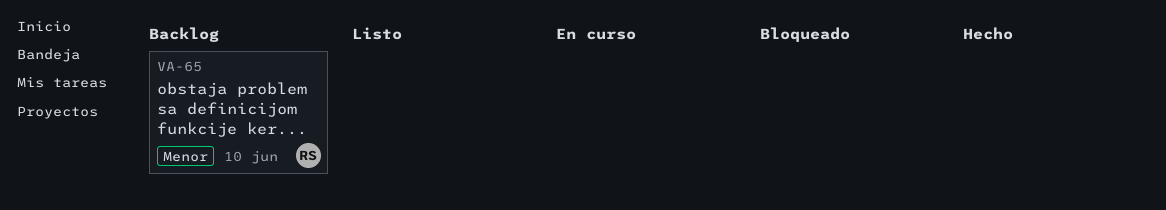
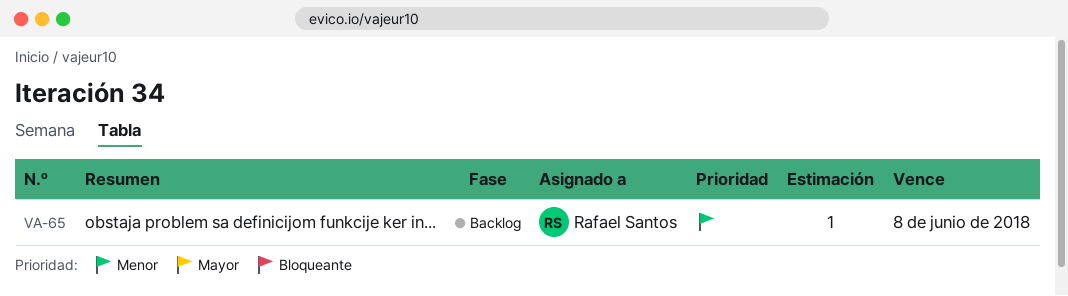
VA-65, due: Jun 10 -> Jun 8

